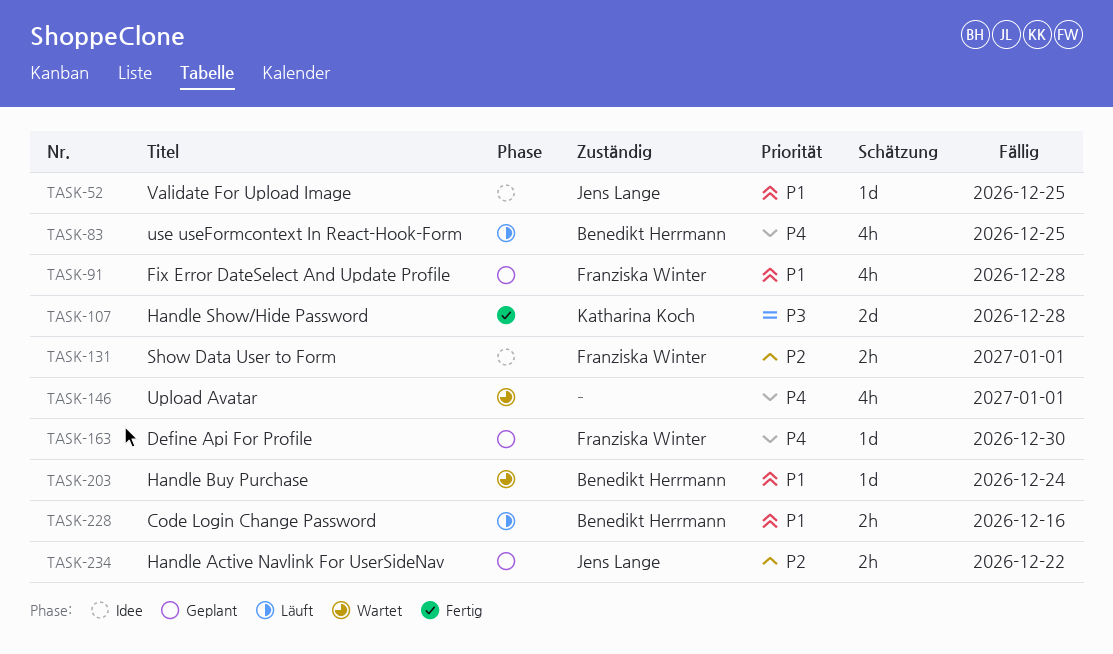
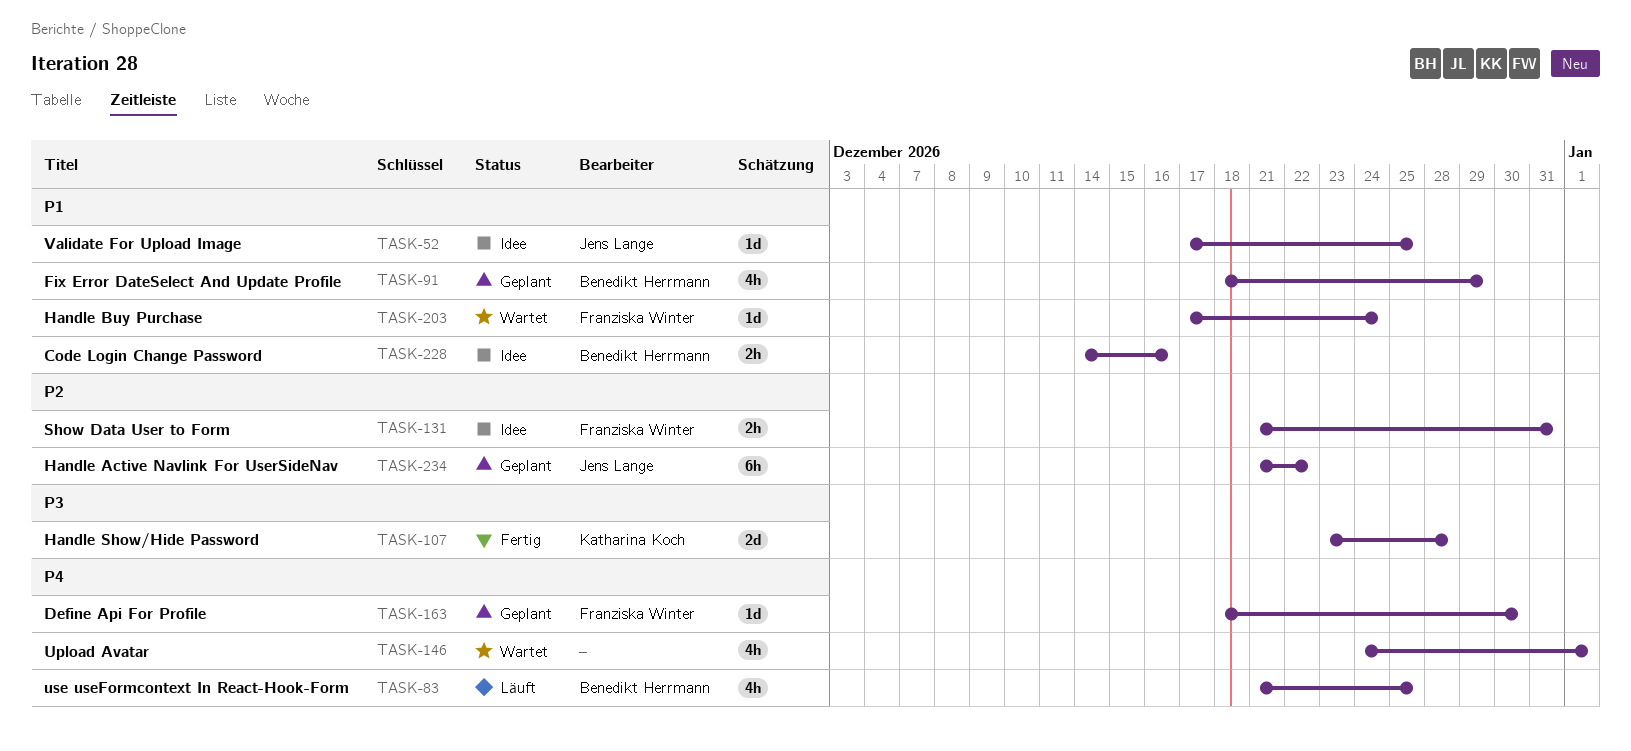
TASK-91, owner: Franziska Winter -> Benedikt Herrmann
TASK-91, due: Dec 28 -> Dec 29
TASK-131, due: Jan 1 -> Dec 31
TASK-203, owner: Benedikt Herrmann -> Franziska Winter
TASK-228, status: Läuft -> Idee
TASK-234, estimate: 2h -> 6h

